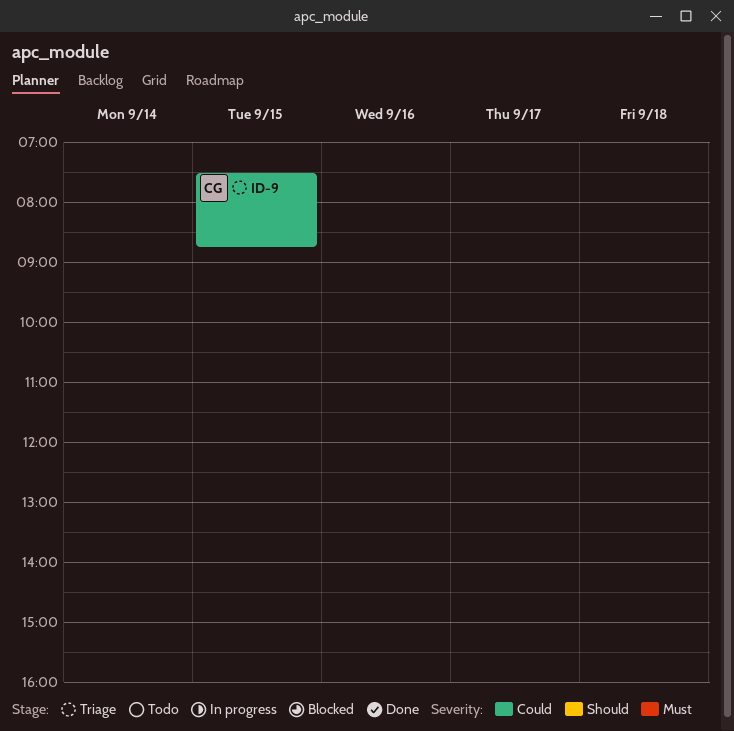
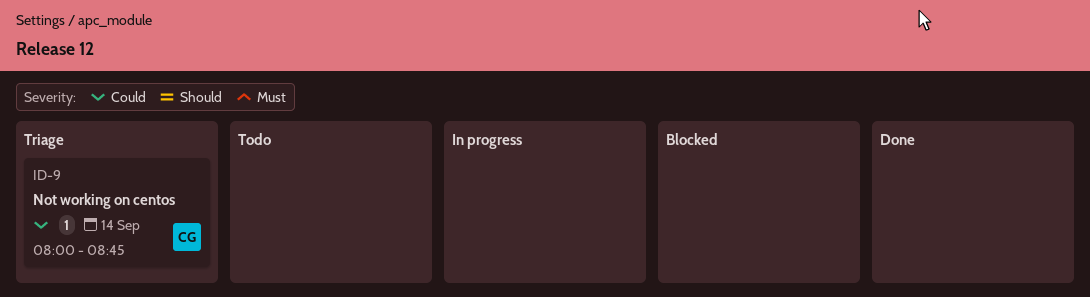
ID-9, day: Sep 15 -> Sep 14
ID-9, begins: 07:30 -> 08:00

